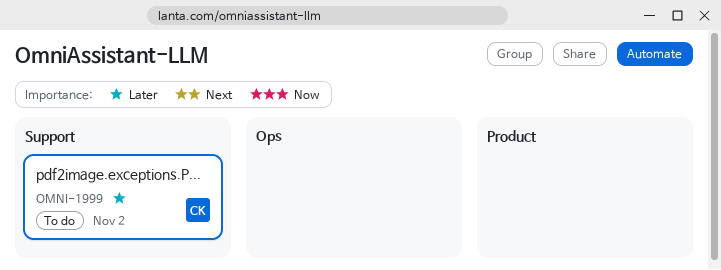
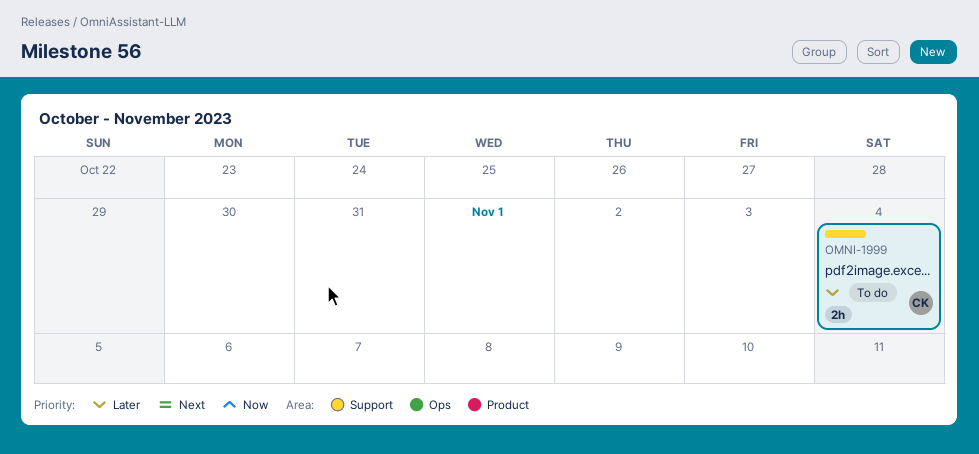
OMNI-1999, due: Nov 2 -> Nov 4

